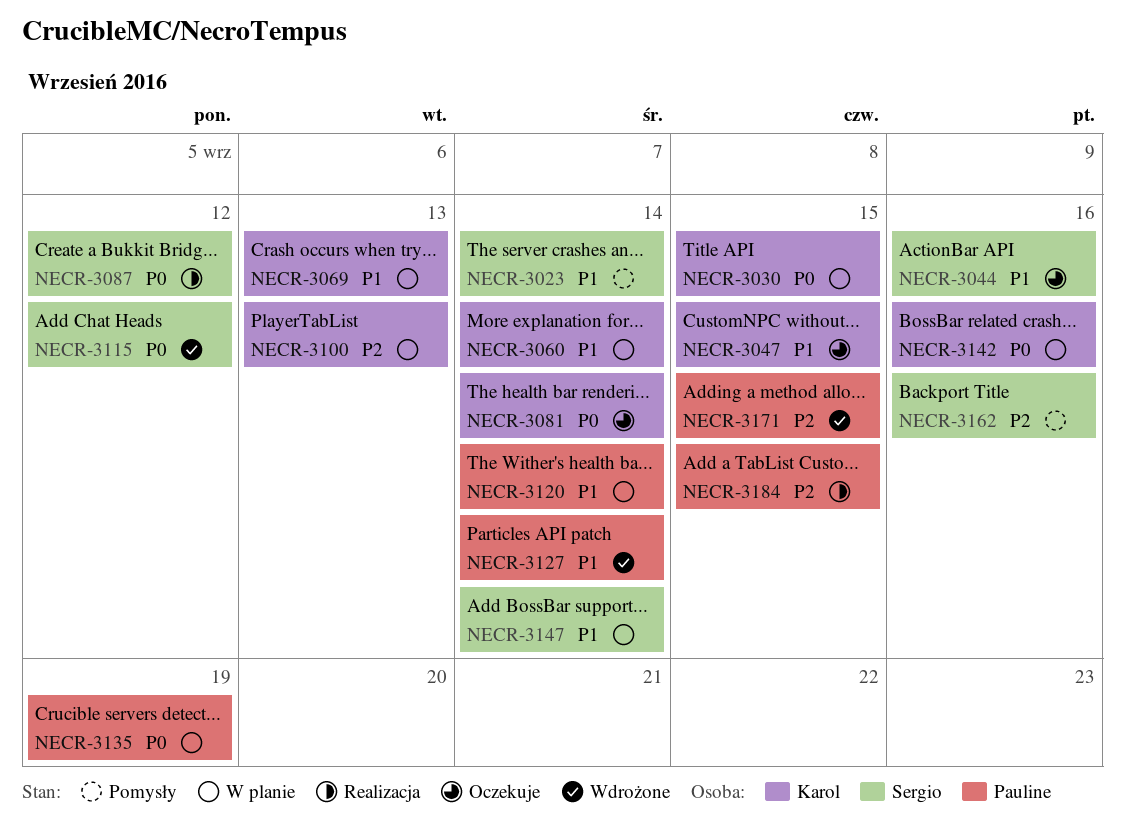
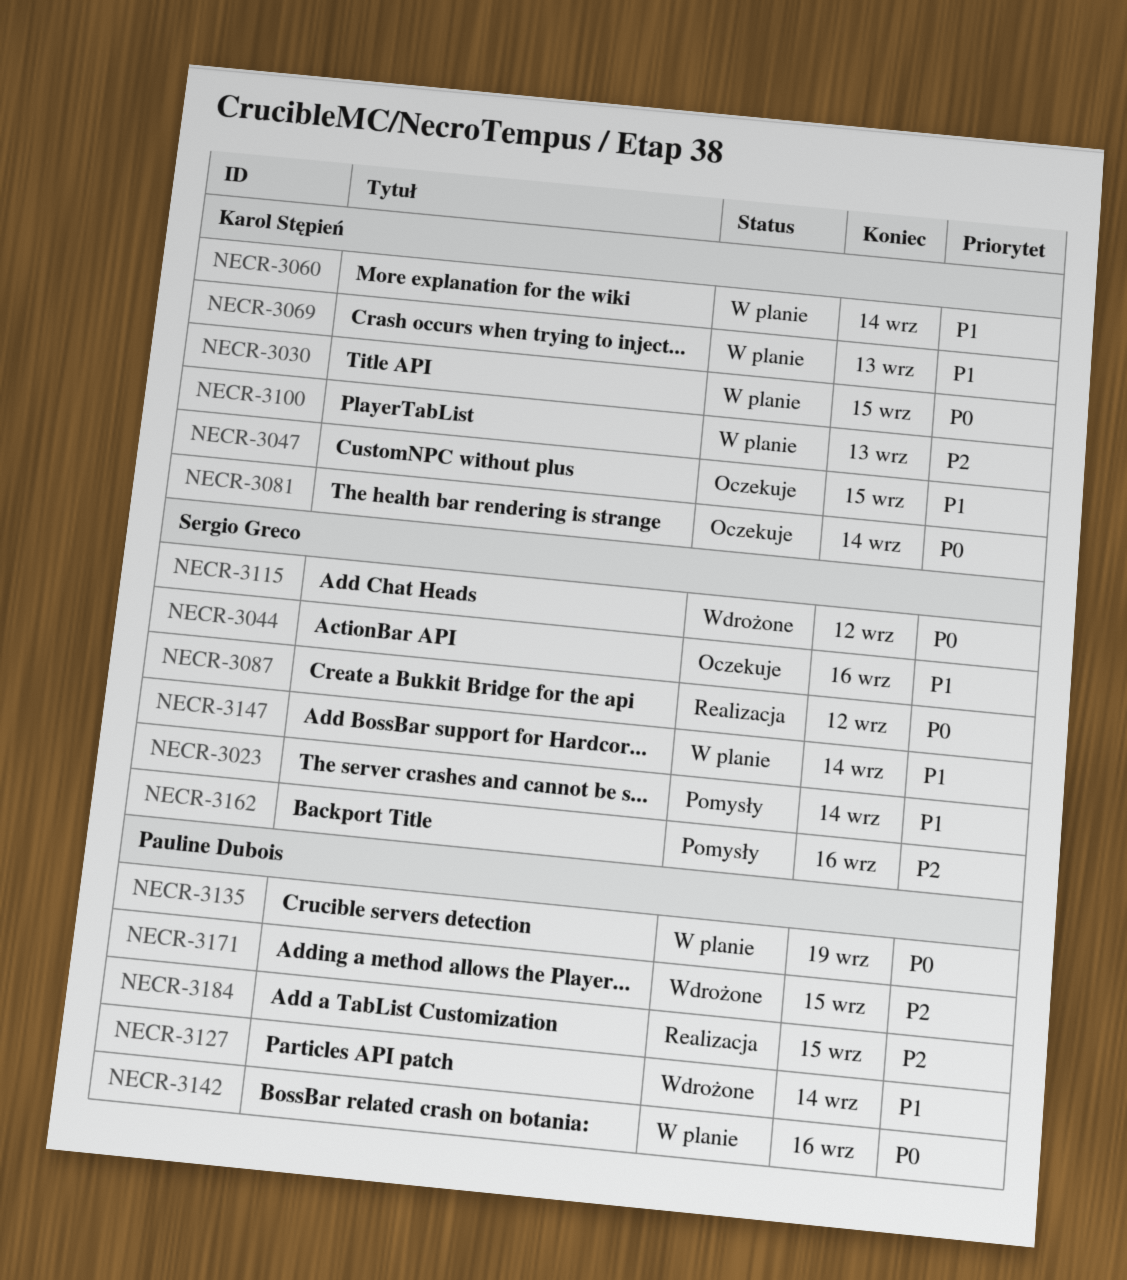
NECR-3120: present -> none
NECR-3142, owner: Karol Stępień -> Pauline Dubois

